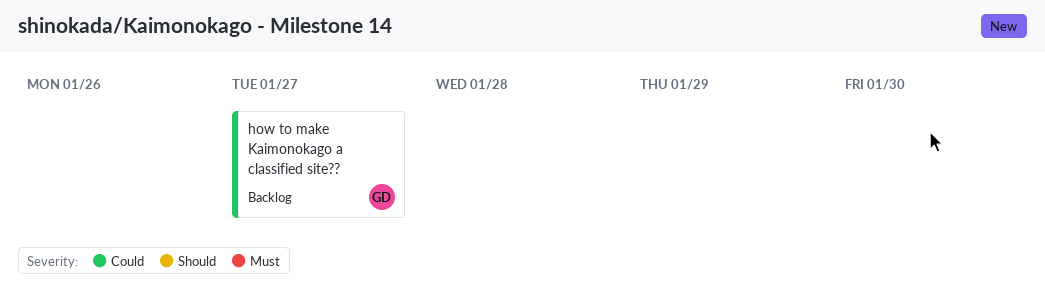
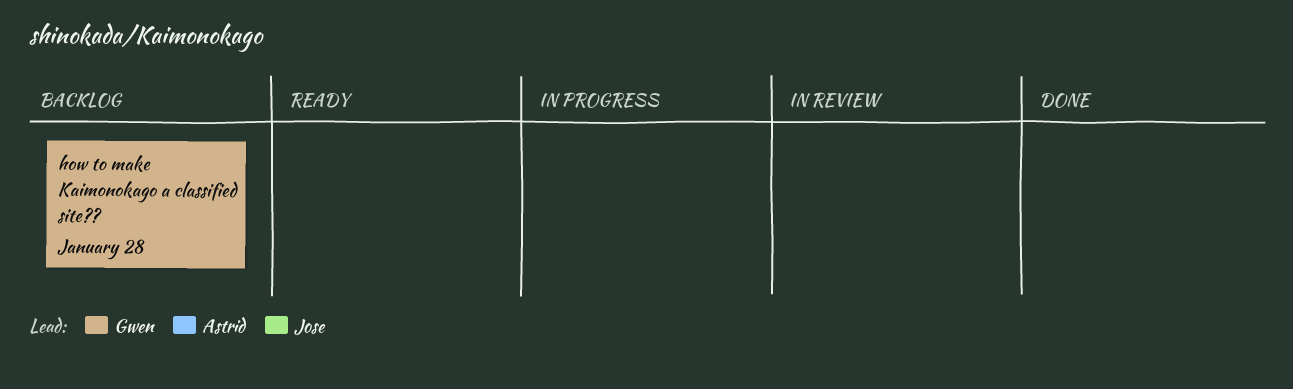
how to make Kaimonokago a classified site??, due: Jan 27 -> Jan 28

